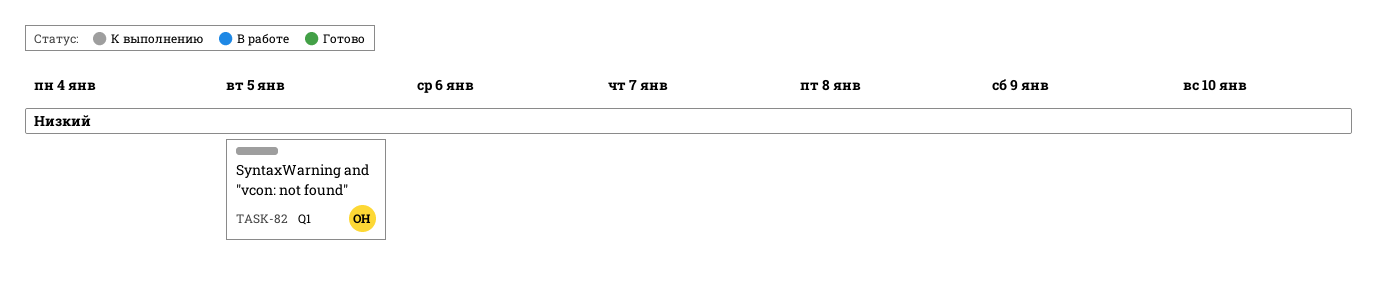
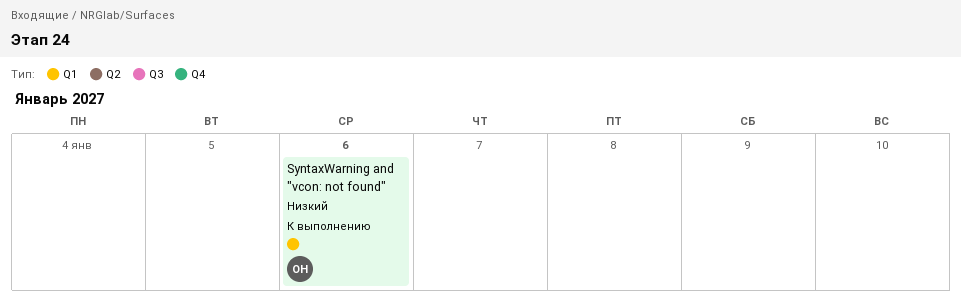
SyntaxWarning and "vcon: not found", due: Jan 5 -> Jan 6

